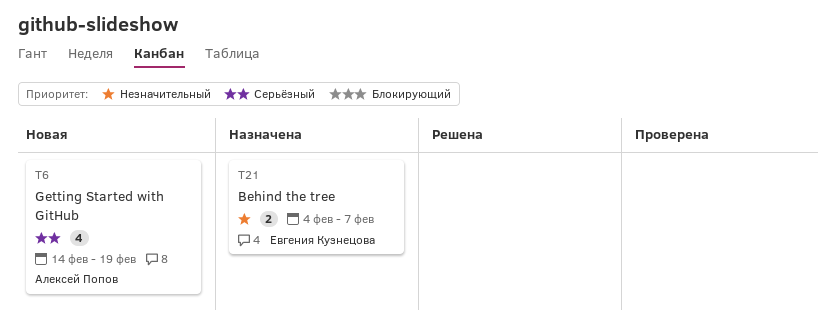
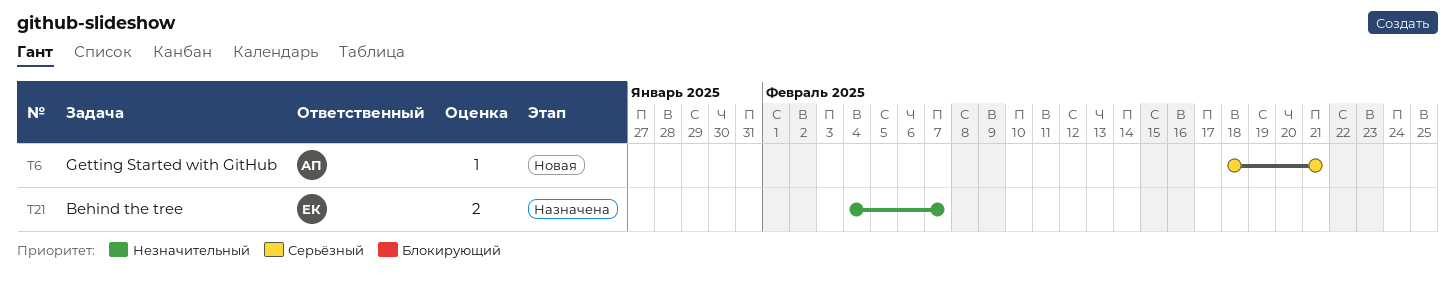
T6, estimate: 4 -> 1
T6, start: Feb 14 -> Feb 18
T6, due: Feb 19 -> Feb 21

